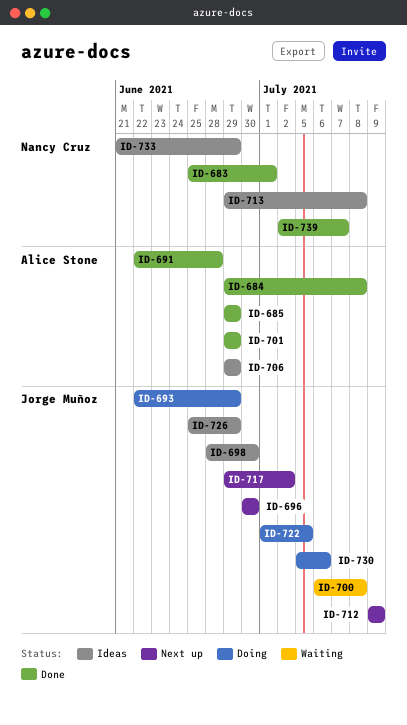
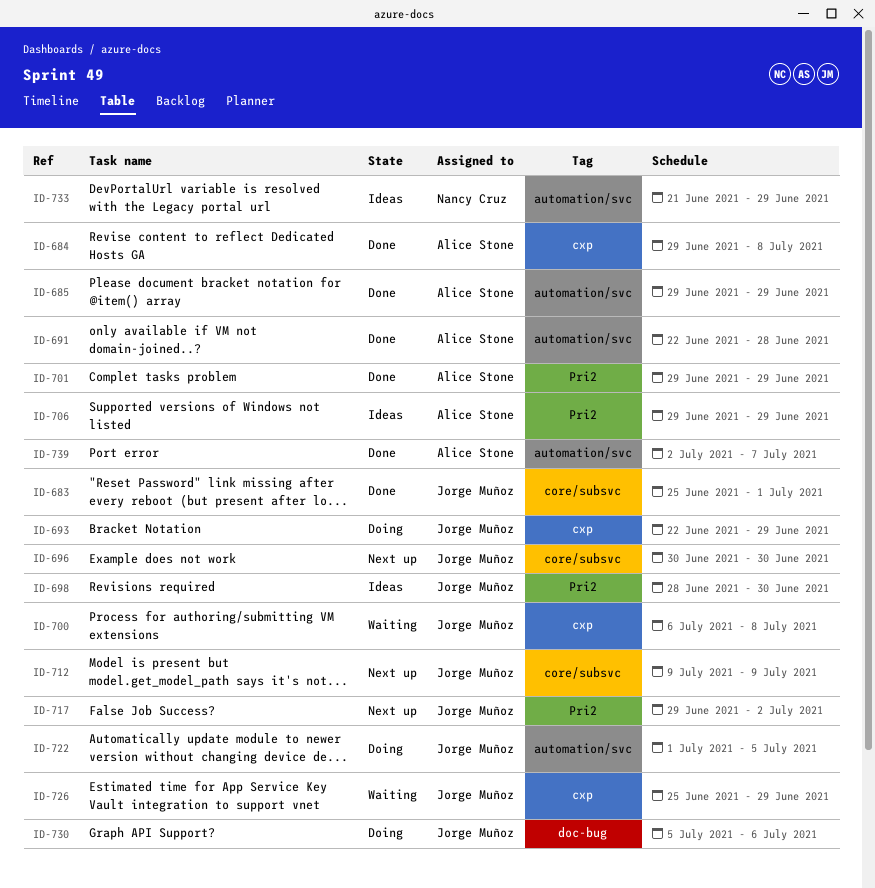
ID-683, owner: Nancy Cruz -> Jorge Muñoz
ID-713: present -> none
ID-726, status: Ideas -> Waiting
ID-739, owner: Nancy Cruz -> Alice Stone

